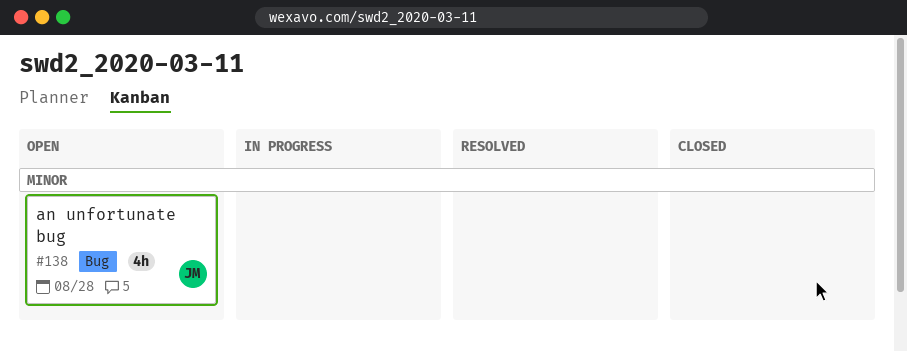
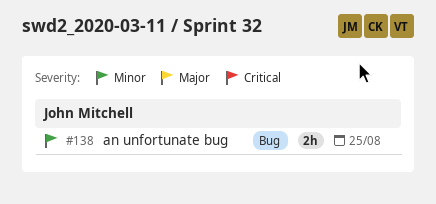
#138, estimate: 4h -> 2h
#138, due: Aug 28 -> Aug 25

